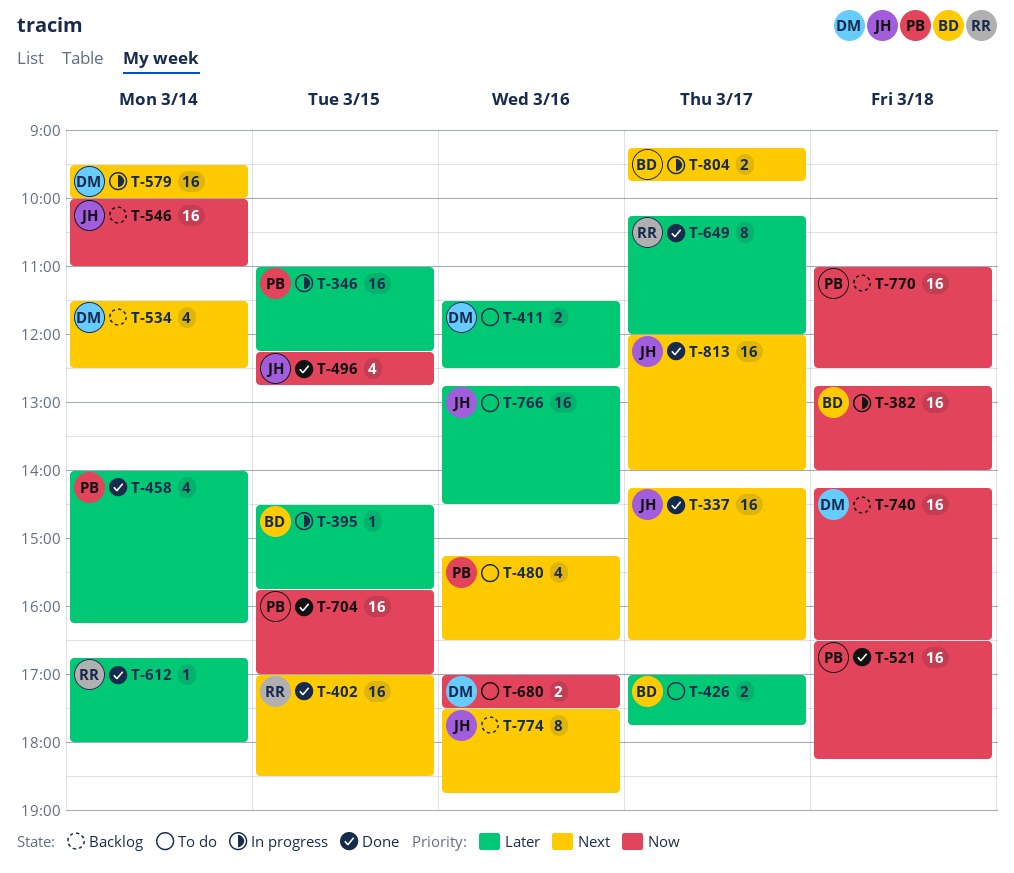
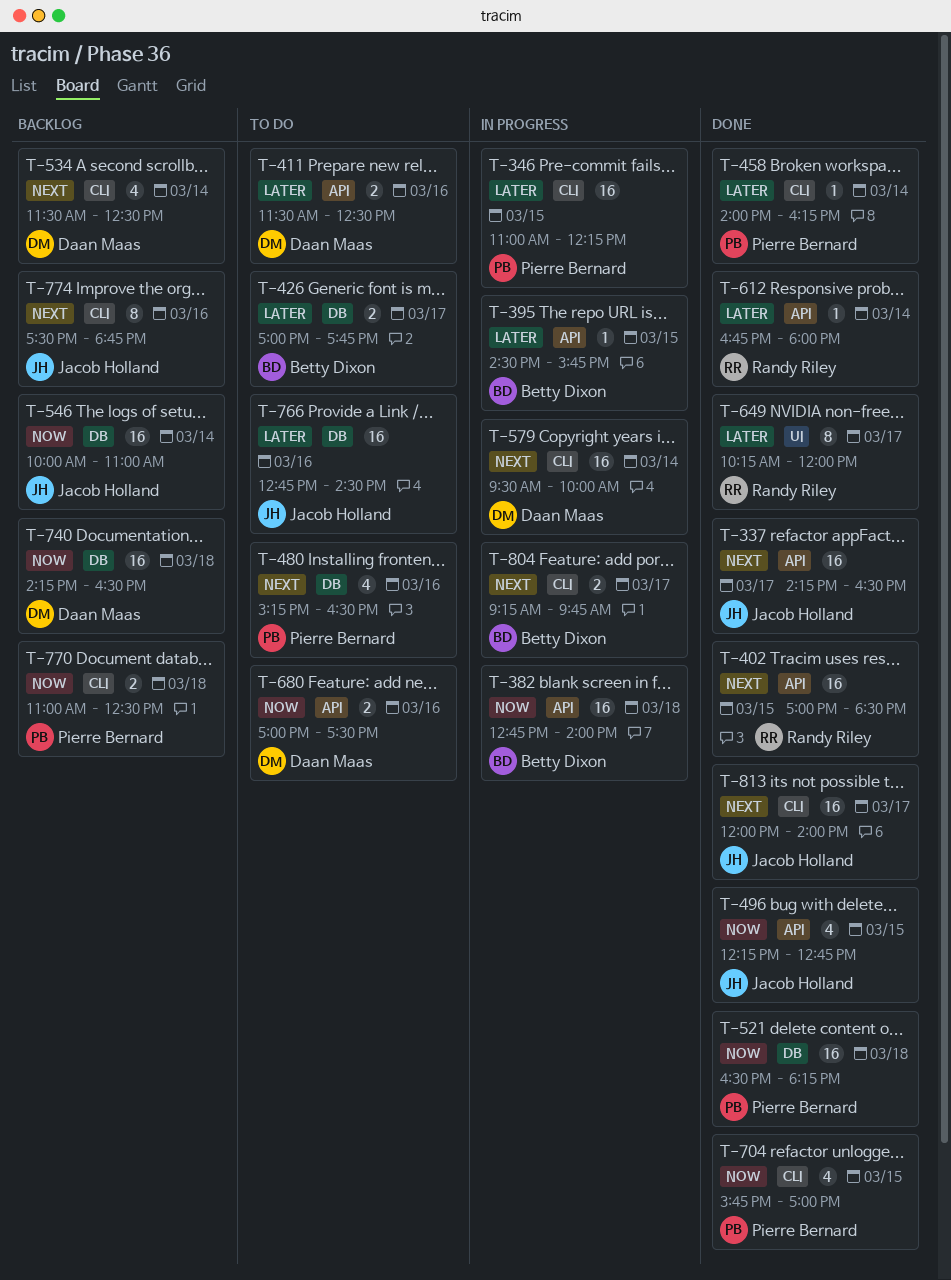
T-458, estimate: 4 -> 1
T-704, estimate: 16 -> 4
T-770, estimate: 16 -> 2

